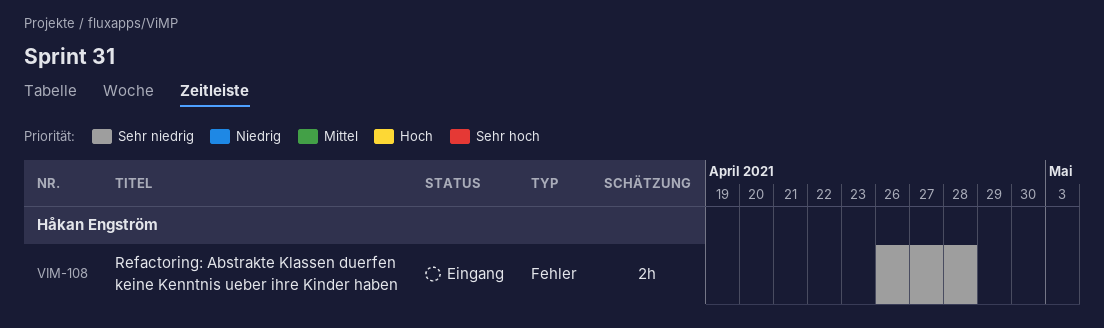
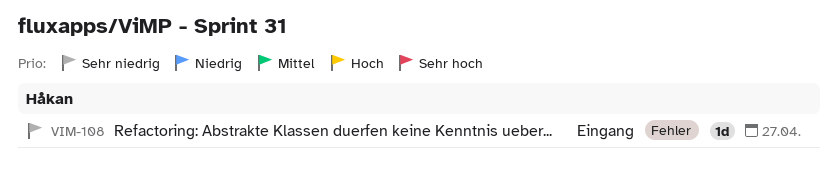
VIM-108, estimate: 2h -> 1d
VIM-108, due: Apr 28 -> Apr 27

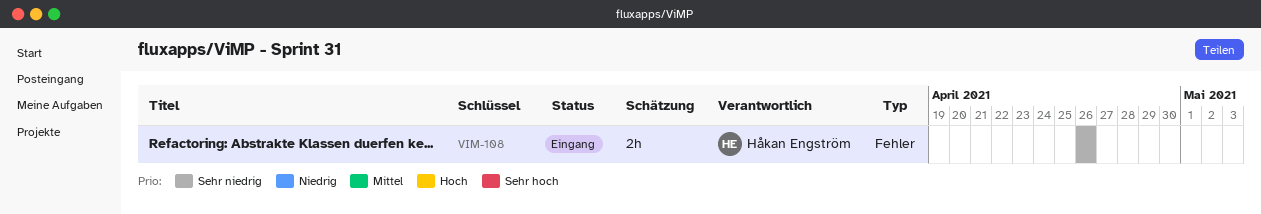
VIM-108, estimate: 1d -> 2h
VIM-108, due: Apr 27 -> Apr 26

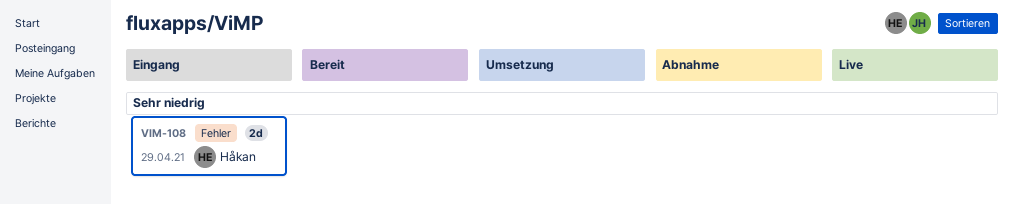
VIM-108, estimate: 2h -> 2d
VIM-108, due: Apr 26 -> Apr 29

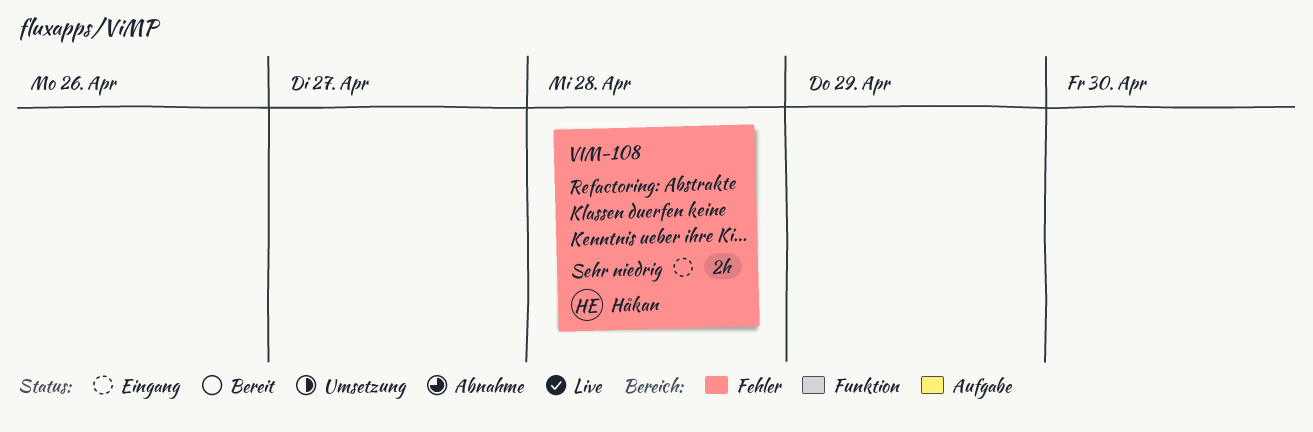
VIM-108, estimate: 2d -> 2h
VIM-108, due: Apr 29 -> Apr 28

